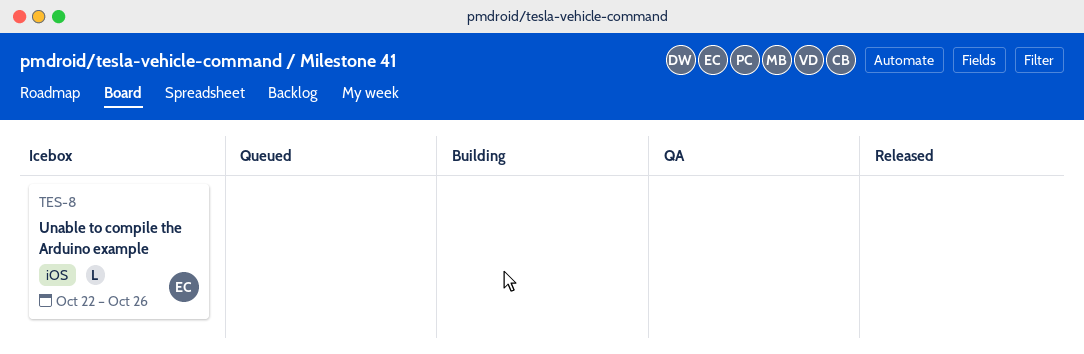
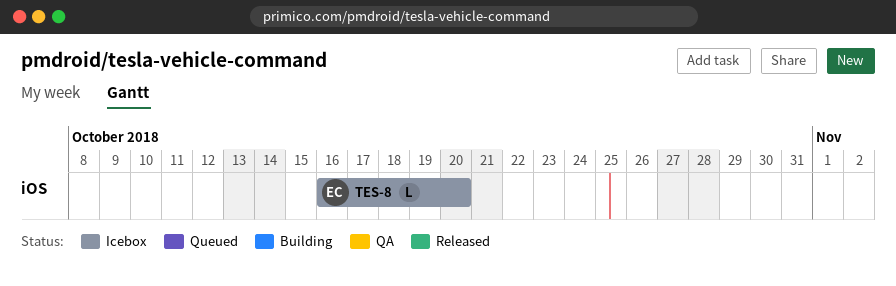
TES-8, start: Oct 22 -> Oct 16
TES-8, due: Oct 26 -> Oct 20

